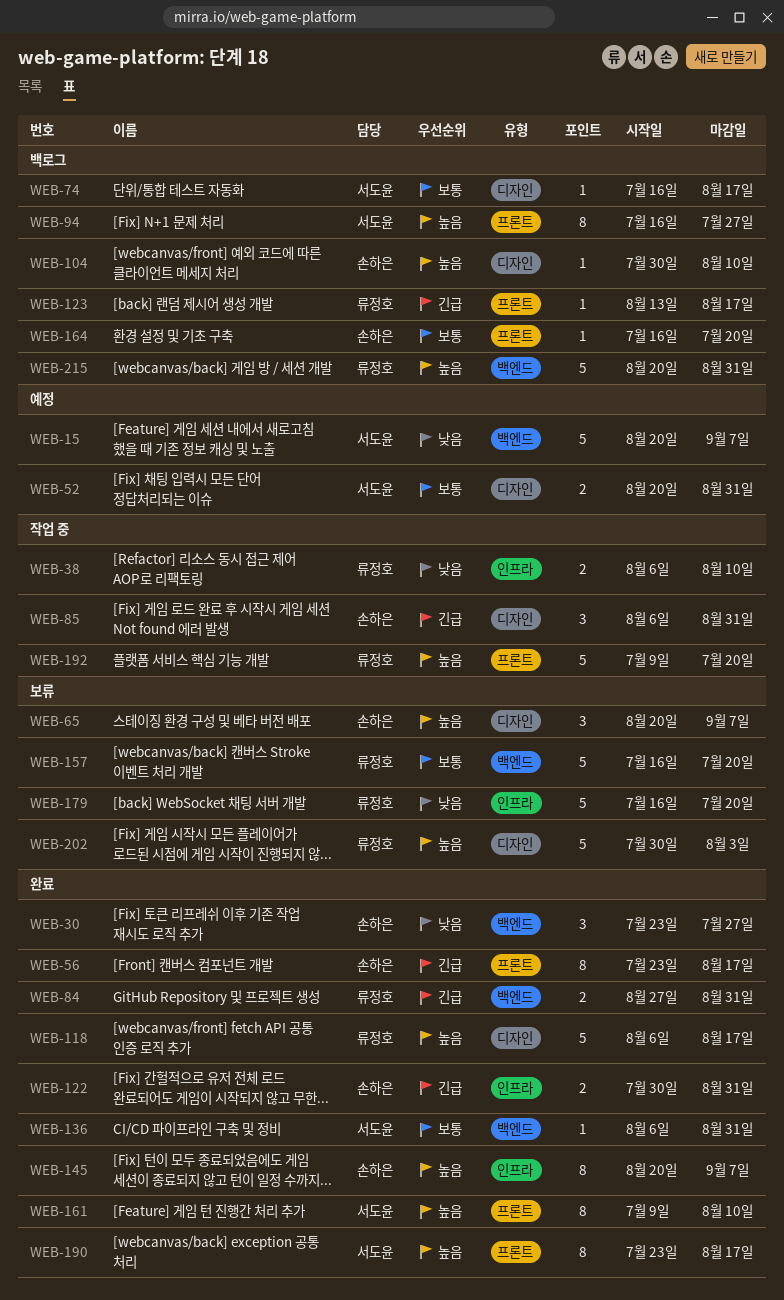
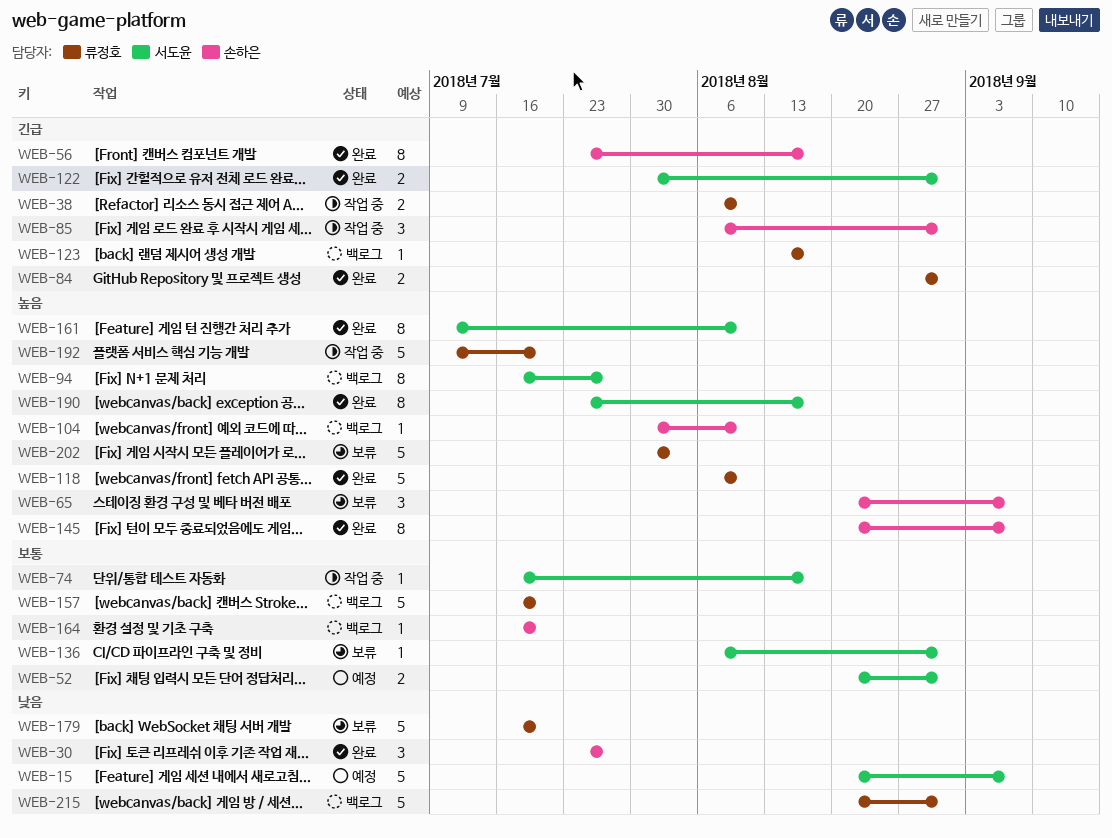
WEB-38, priority: 낮음 -> 긴급
WEB-74, status: 백로그 -> 작업 중
WEB-118, due: Aug 17 -> Aug 10
WEB-122, owner: 손하은 -> 서도윤
WEB-136, status: 완료 -> 보류
WEB-157, status: 보류 -> 백로그
WEB-215, priority: 높음 -> 낮음

